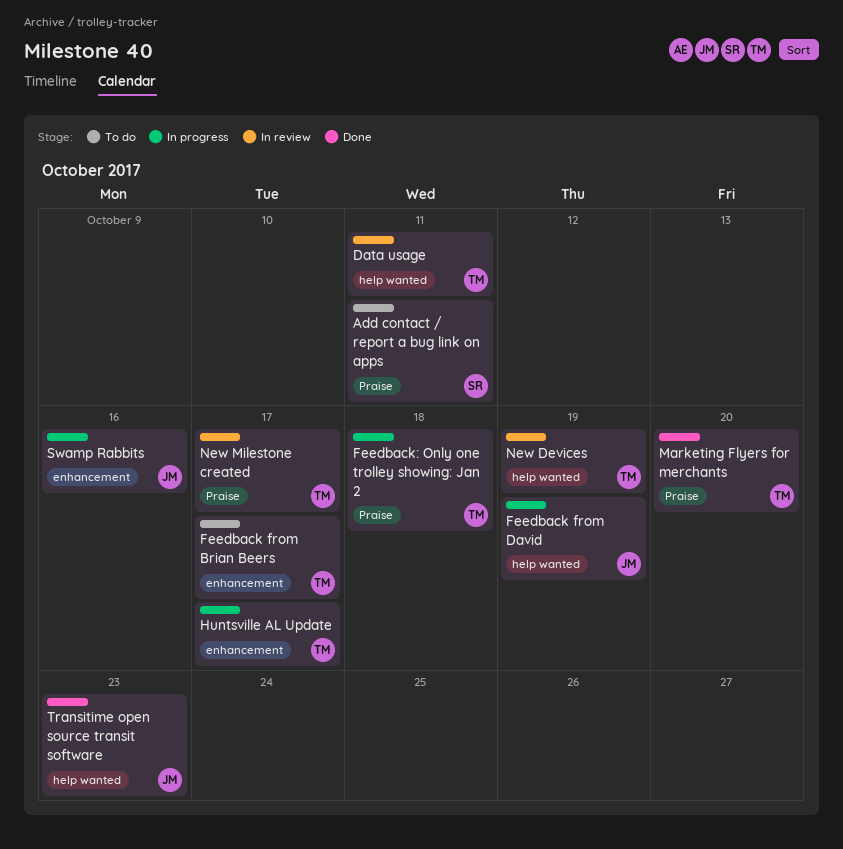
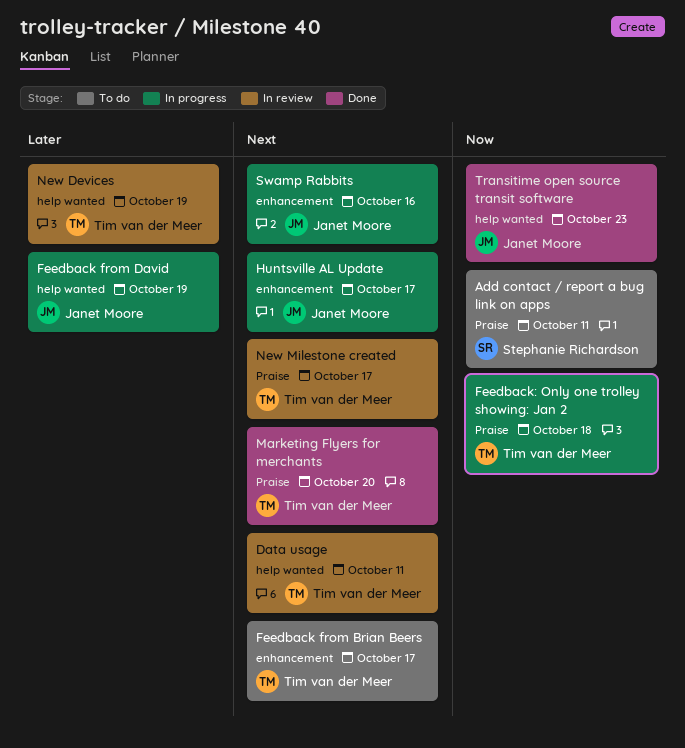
Huntsville AL Update, owner: Tim van der Meer -> Janet Moore

